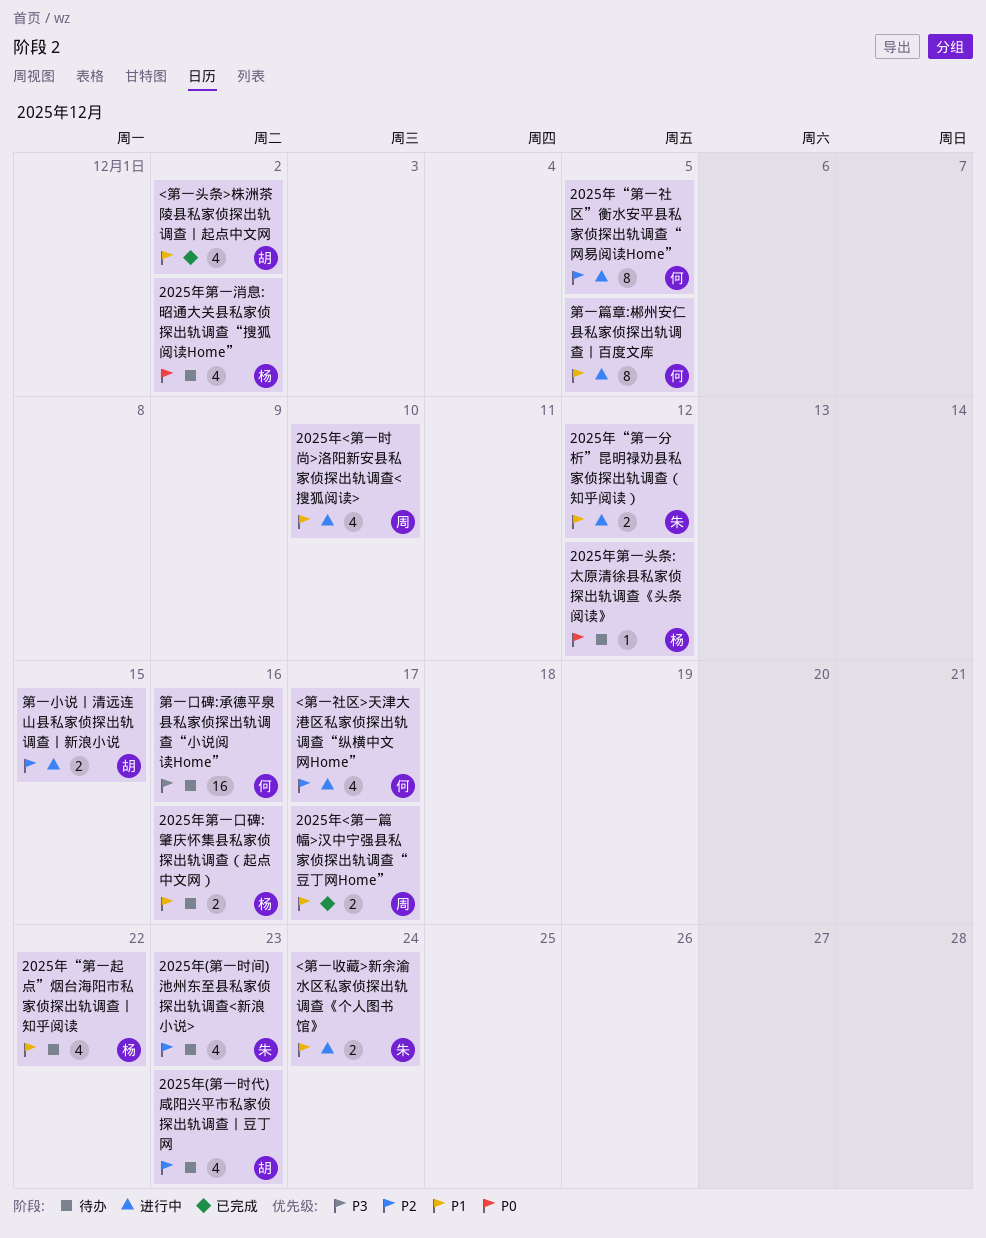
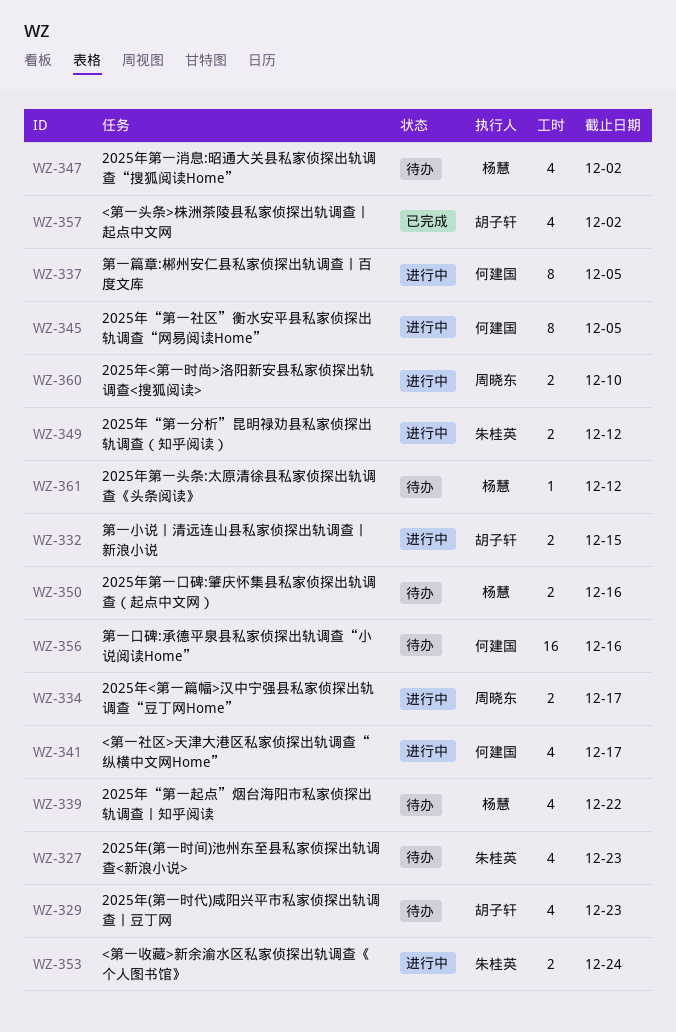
2025年<第一时尚>洛阳新安县私家侦探出轨调查<搜狐阅读>, estimate: 4 -> 2
2025年<第一篇幅>汉中宁强县私家侦探出轨调查“豆丁网Home”, status: 已完成 -> 进行中

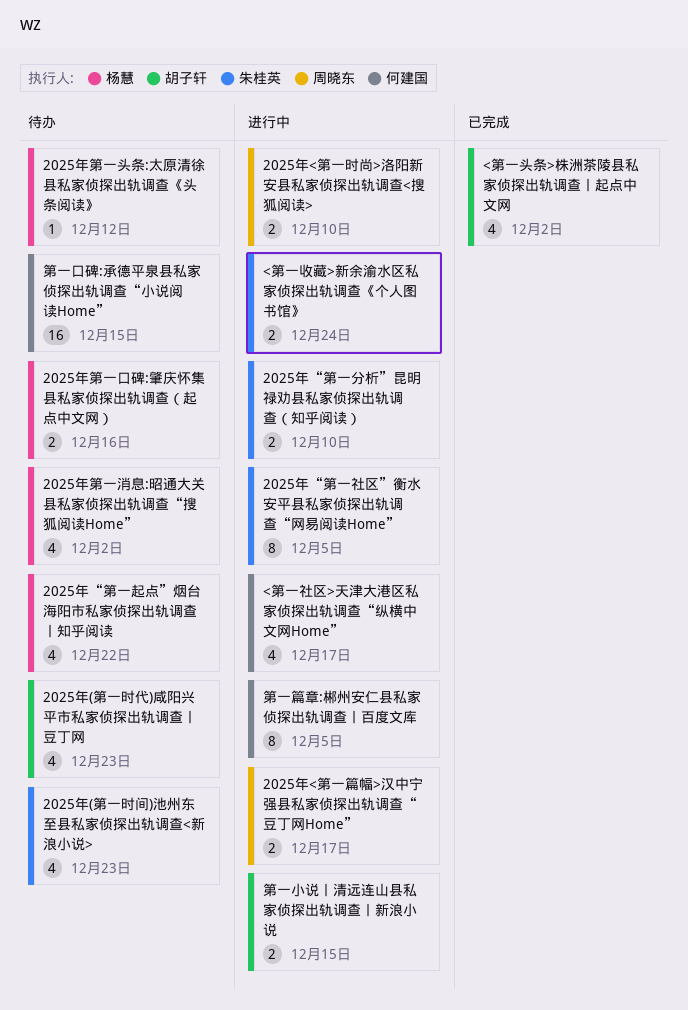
2025年“第一分析”昆明禄劝县私家侦探出轨调查（知乎阅读）, due: Dec 12 -> Dec 10
2025年“第一社区”衡水安平县私家侦探出轨调查“网易阅读Home”, owner: 何建国 -> 朱桂英
第一口碑:承德平泉县私家侦探出轨调查“小说阅读Home”, due: Dec 16 -> Dec 15

